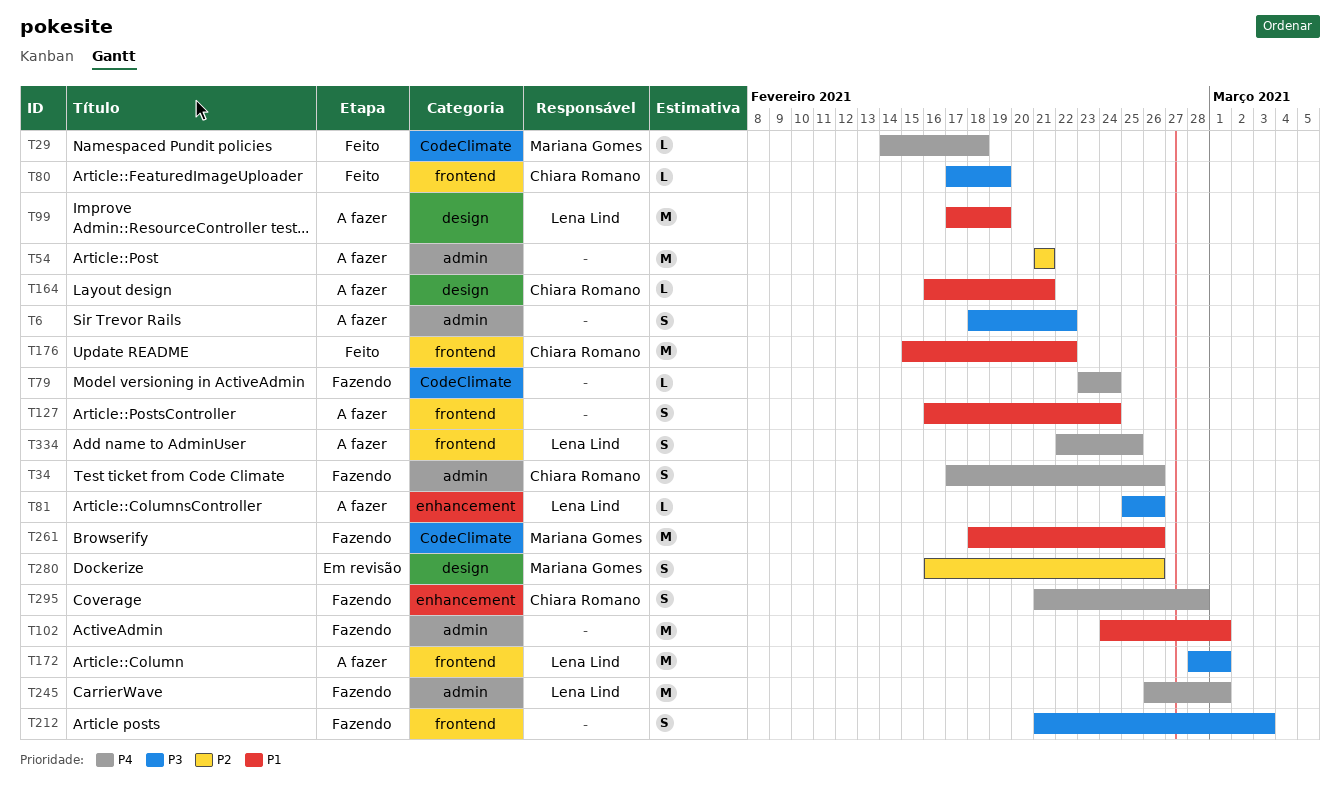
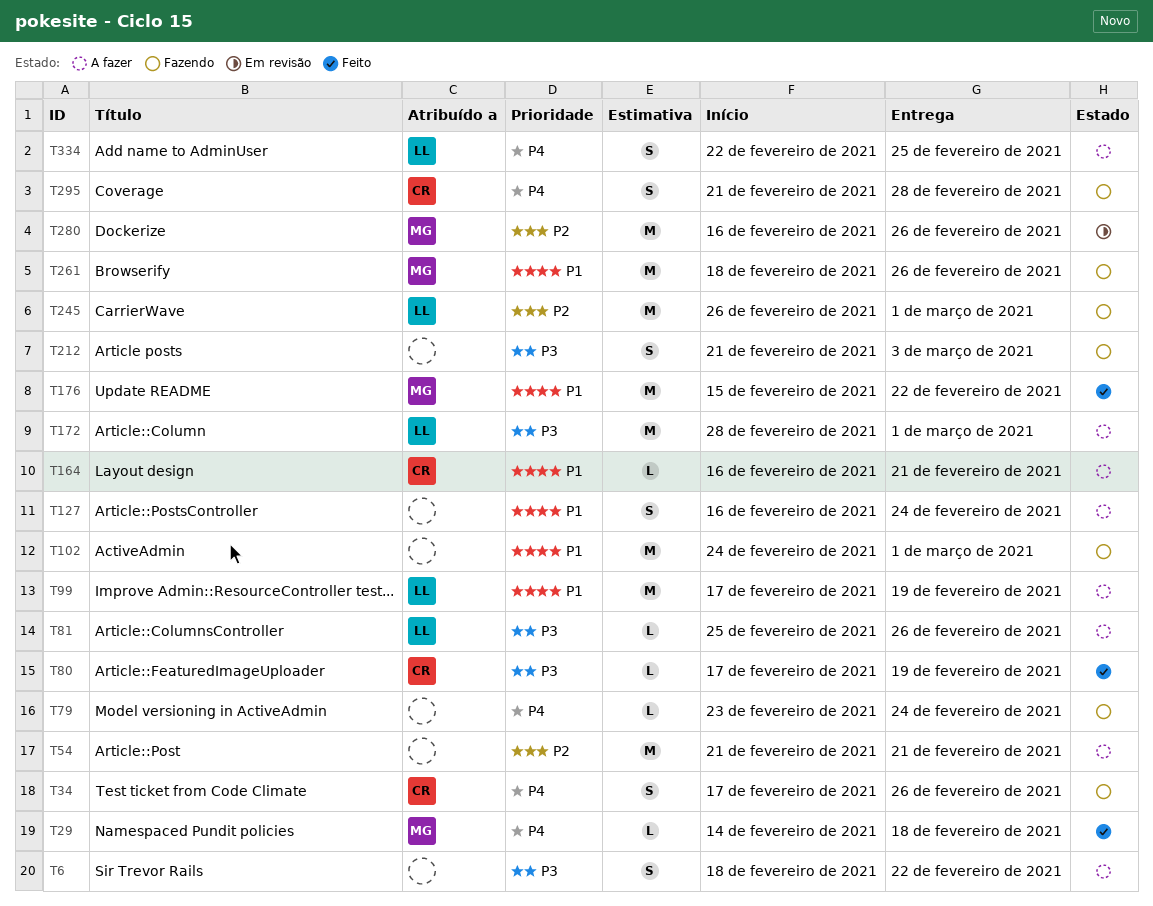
T176, owner: Chiara Romano -> Mariana Gomes
T245, priority: P4 -> P2
T280, estimate: S -> M

